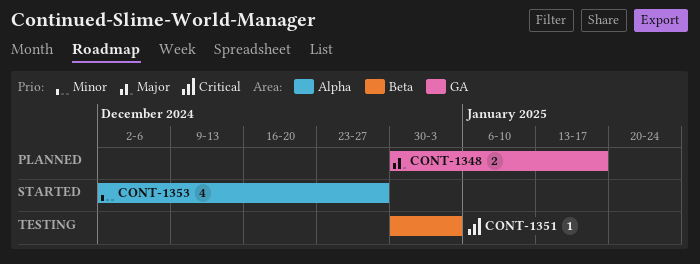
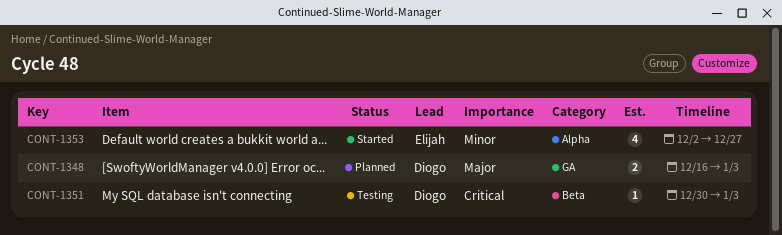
CONT-1348, start: Dec 30 -> Dec 16
CONT-1348, due: Jan 17 -> Jan 3

